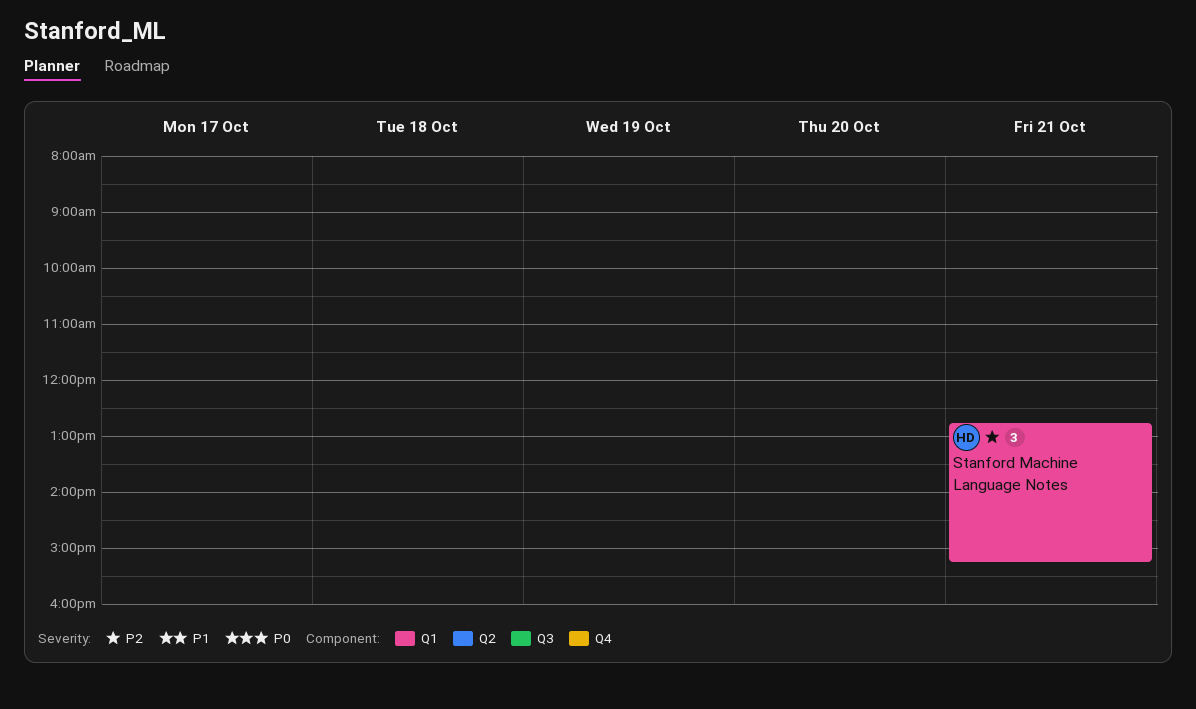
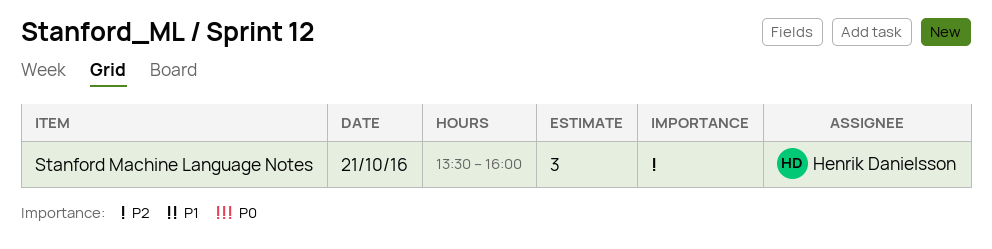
Stanford Machine Language Notes, begins: 12:45 -> 13:30
Stanford Machine Language Notes, ends: 15:15 -> 16:00

